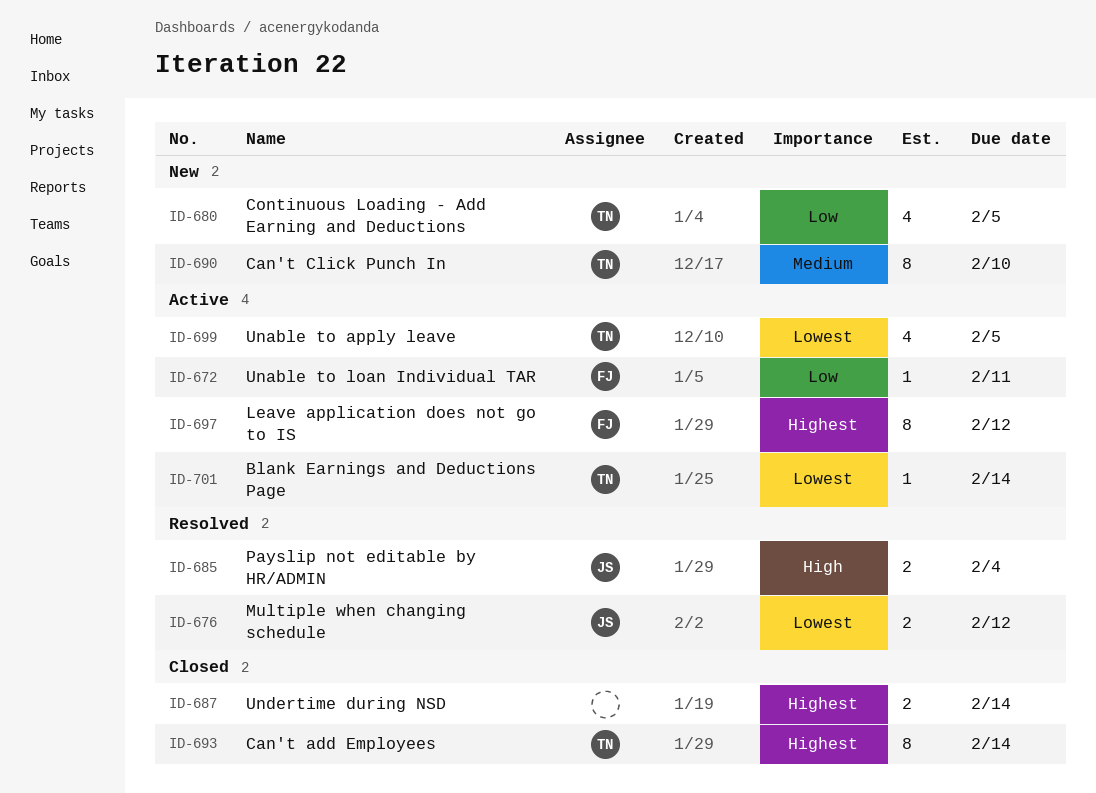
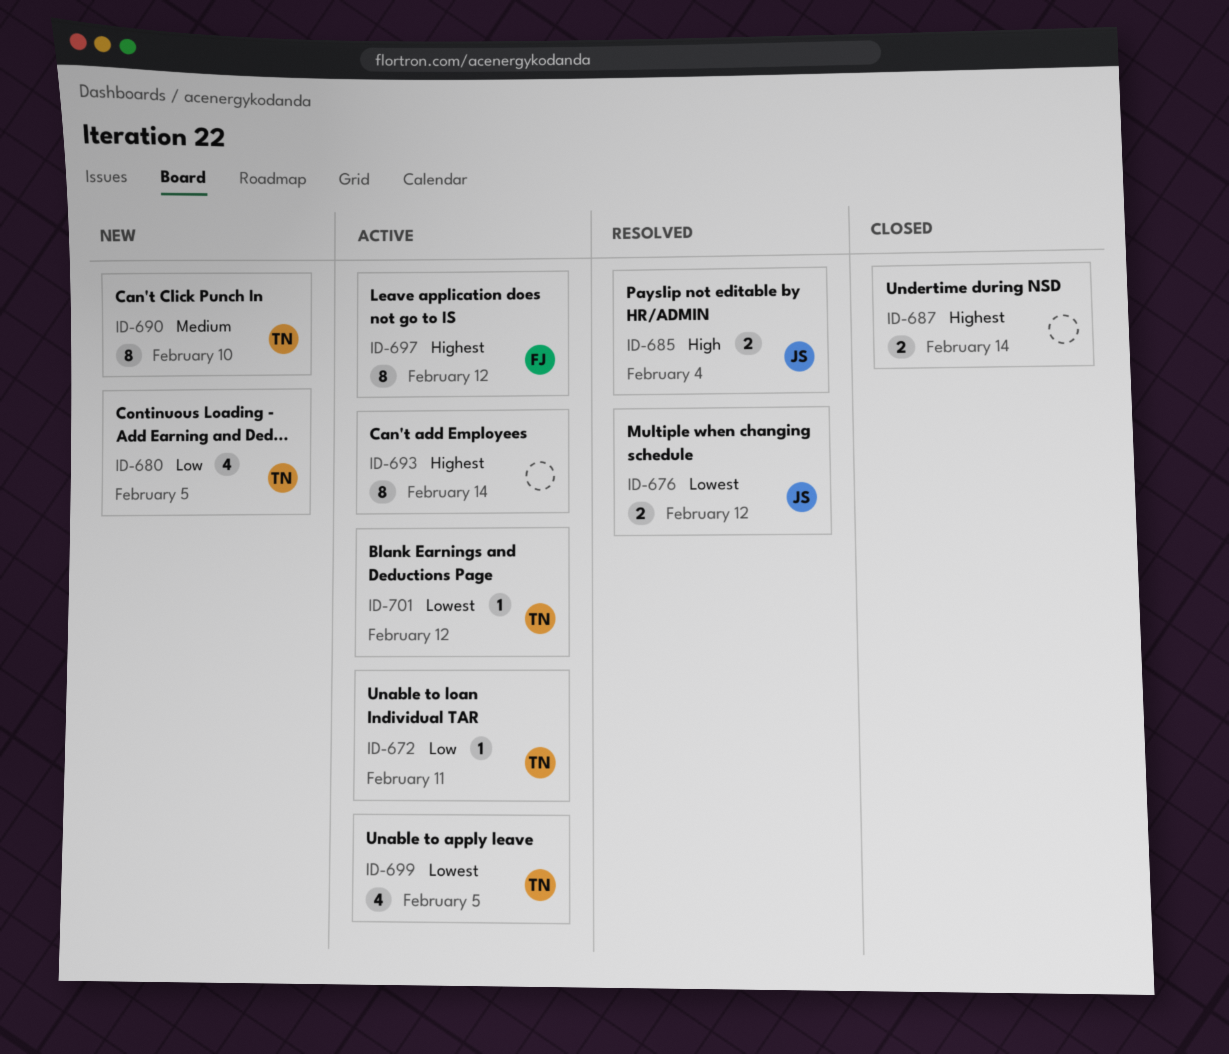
ID-672, owner: FJ -> TN
ID-693, status: Closed -> Active
ID-693, owner: TN -> none
ID-701, due: Feb 14 -> Feb 12

